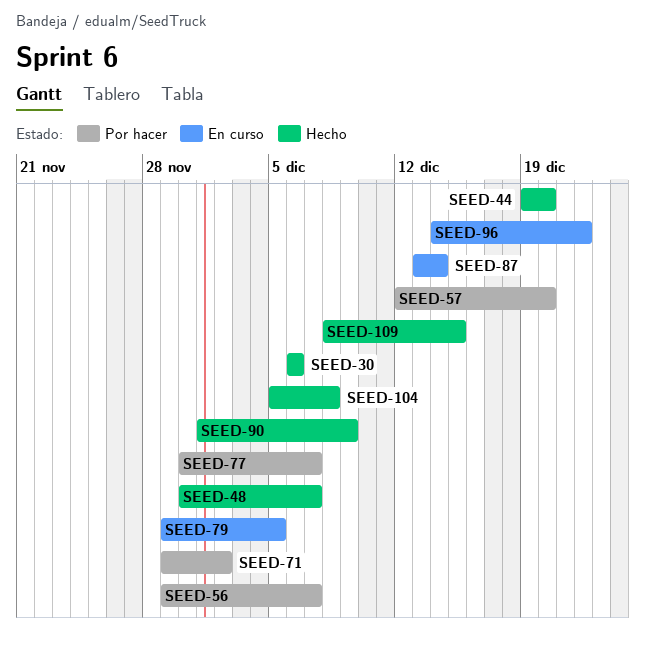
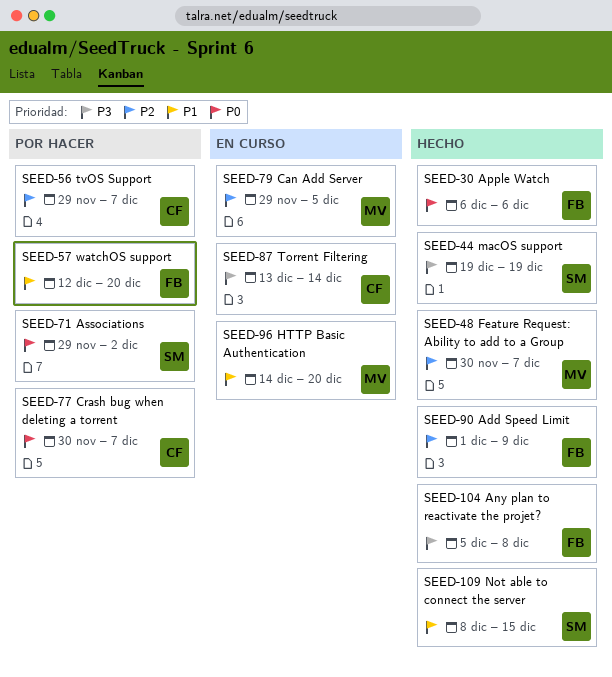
SEED-44, due: Dec 20 -> Dec 19
SEED-96, due: Dec 22 -> Dec 20

